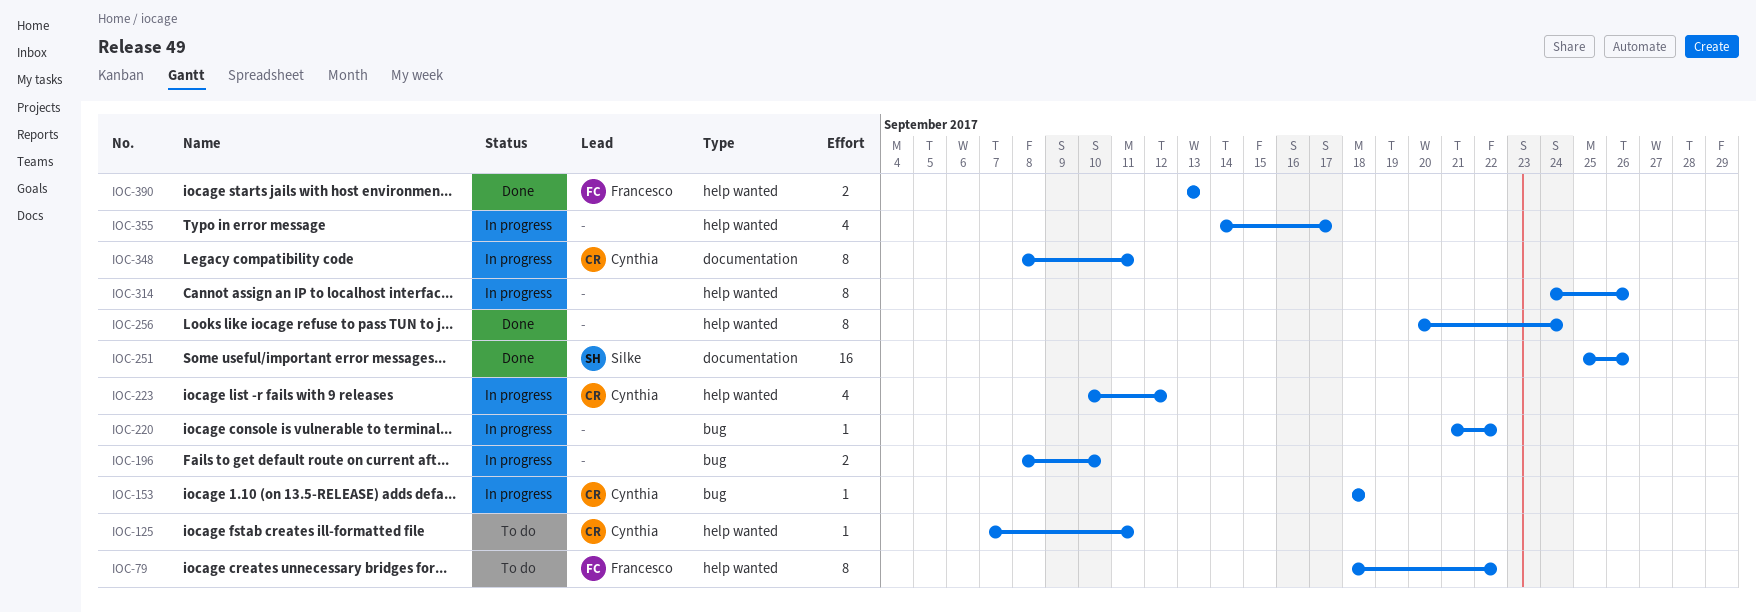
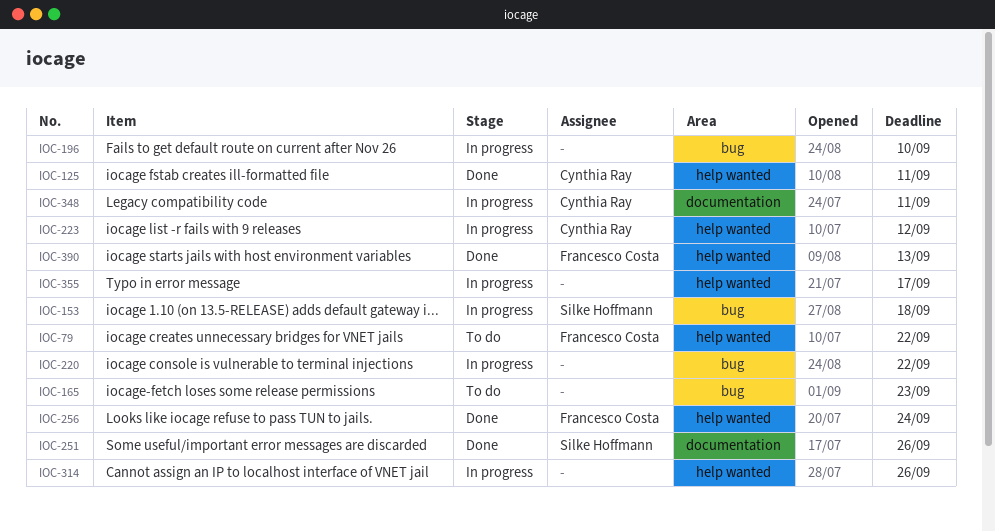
IOC-125, status: To do -> Done
IOC-153, owner: Cynthia Ray -> Silke Hoffmann
IOC-165: none -> present
IOC-256, owner: none -> Francesco Costa

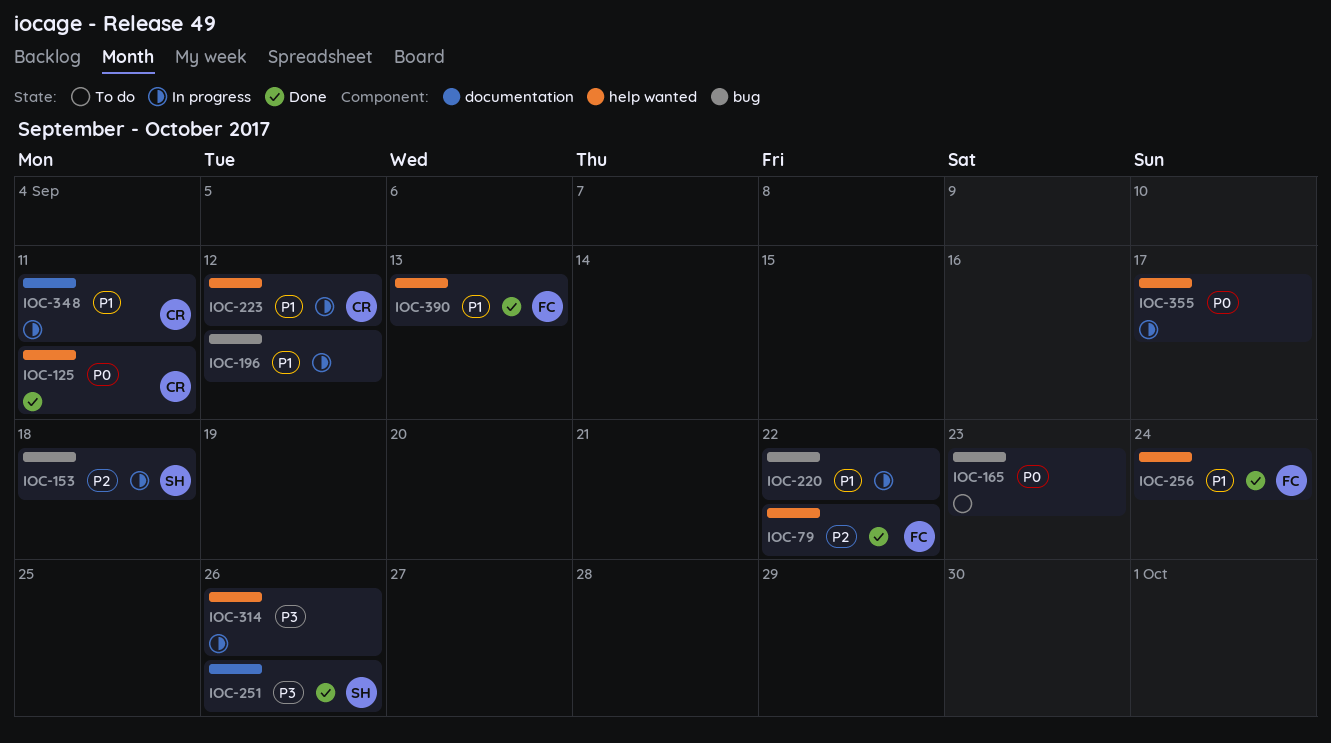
IOC-79, status: To do -> Done
IOC-196, due: Sep 10 -> Sep 12

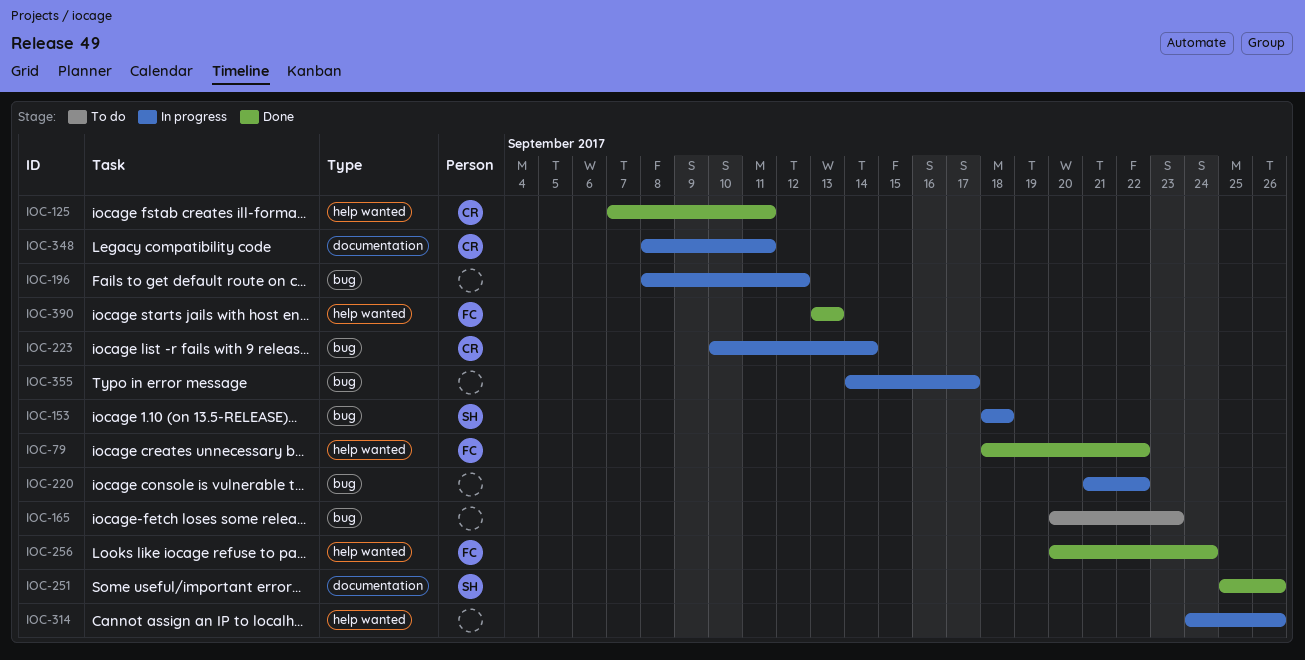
IOC-223, label: help wanted -> bug
IOC-223, due: Sep 12 -> Sep 14
IOC-355, label: help wanted -> bug

